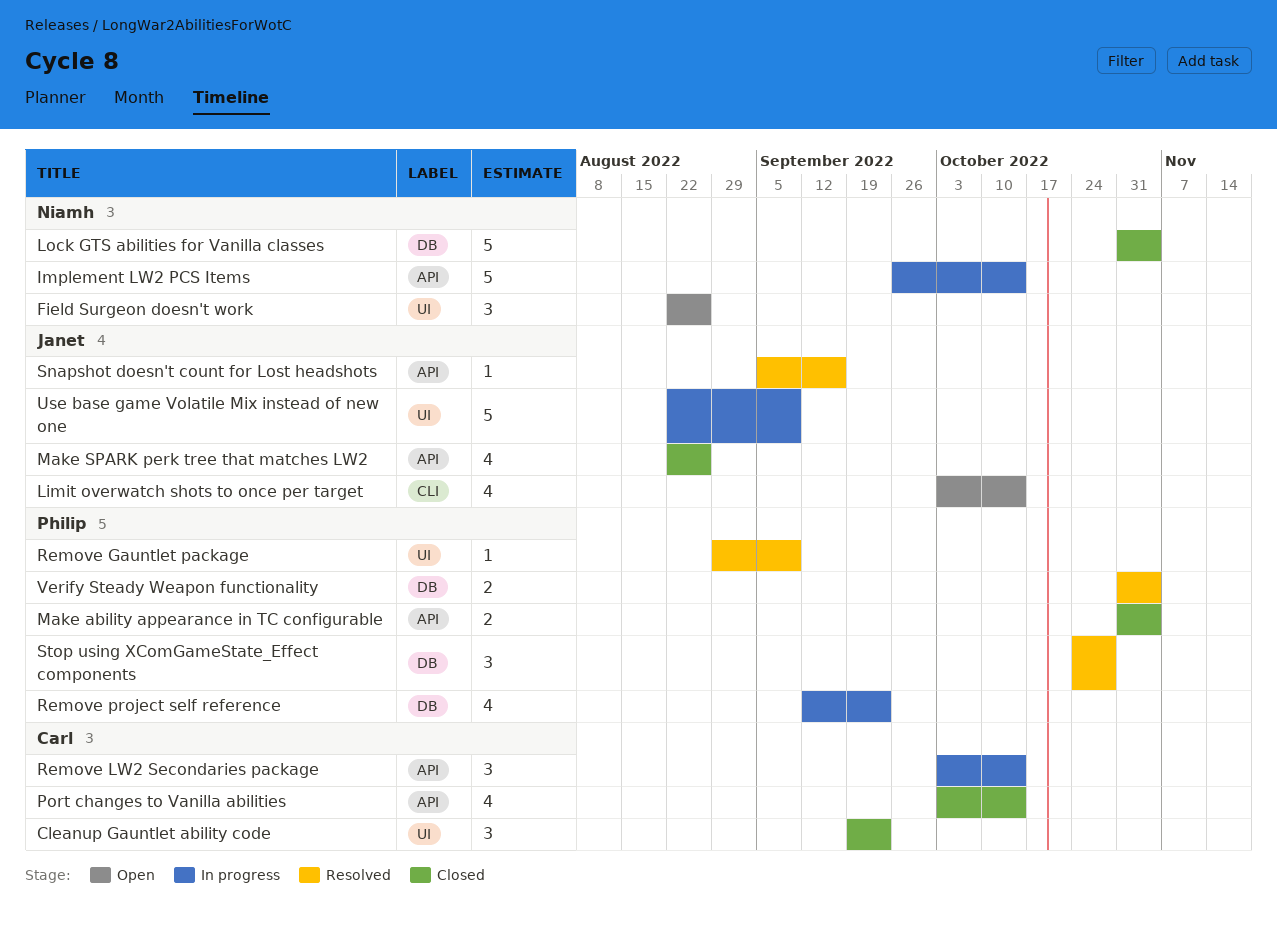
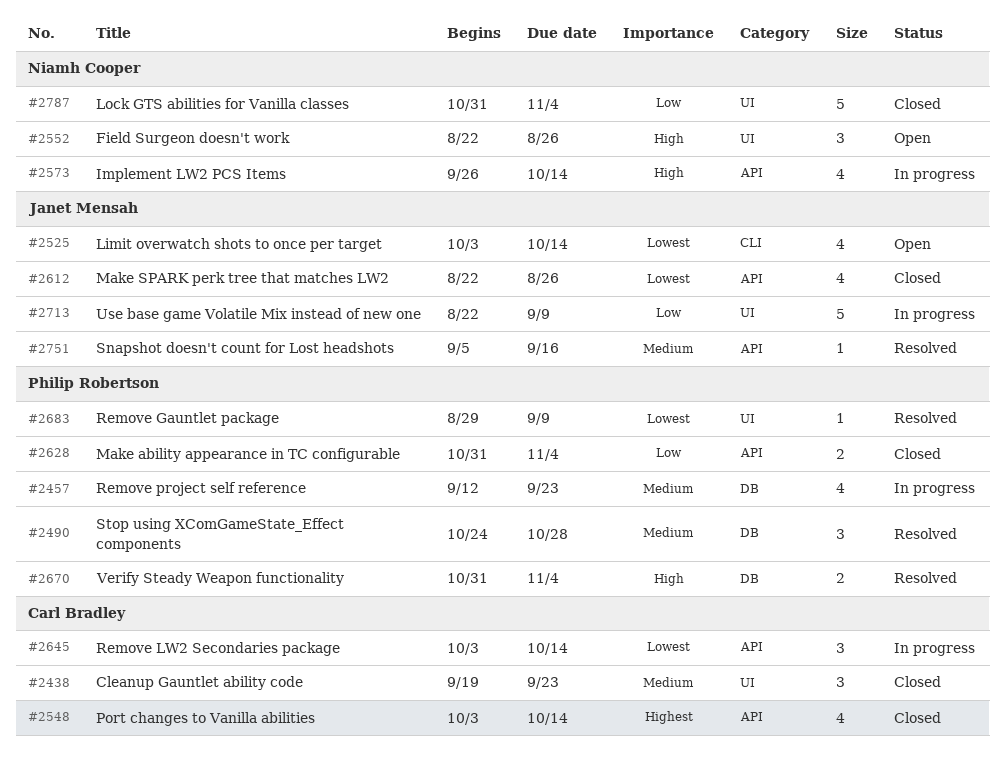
Implement LW2 PCS Items, estimate: 5 -> 4
Lock GTS abilities for Vanilla classes, label: DB -> UI

